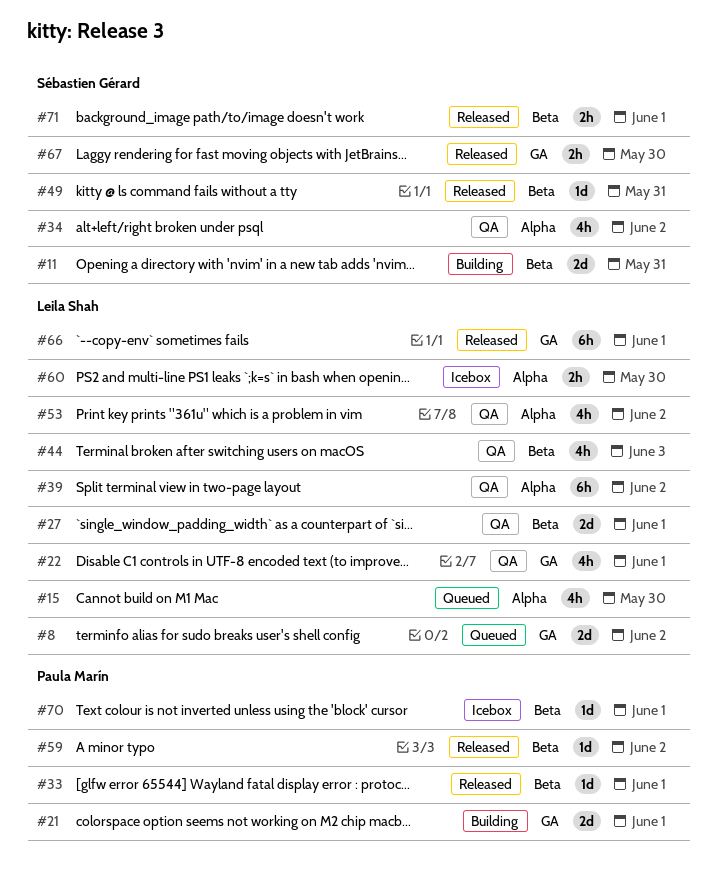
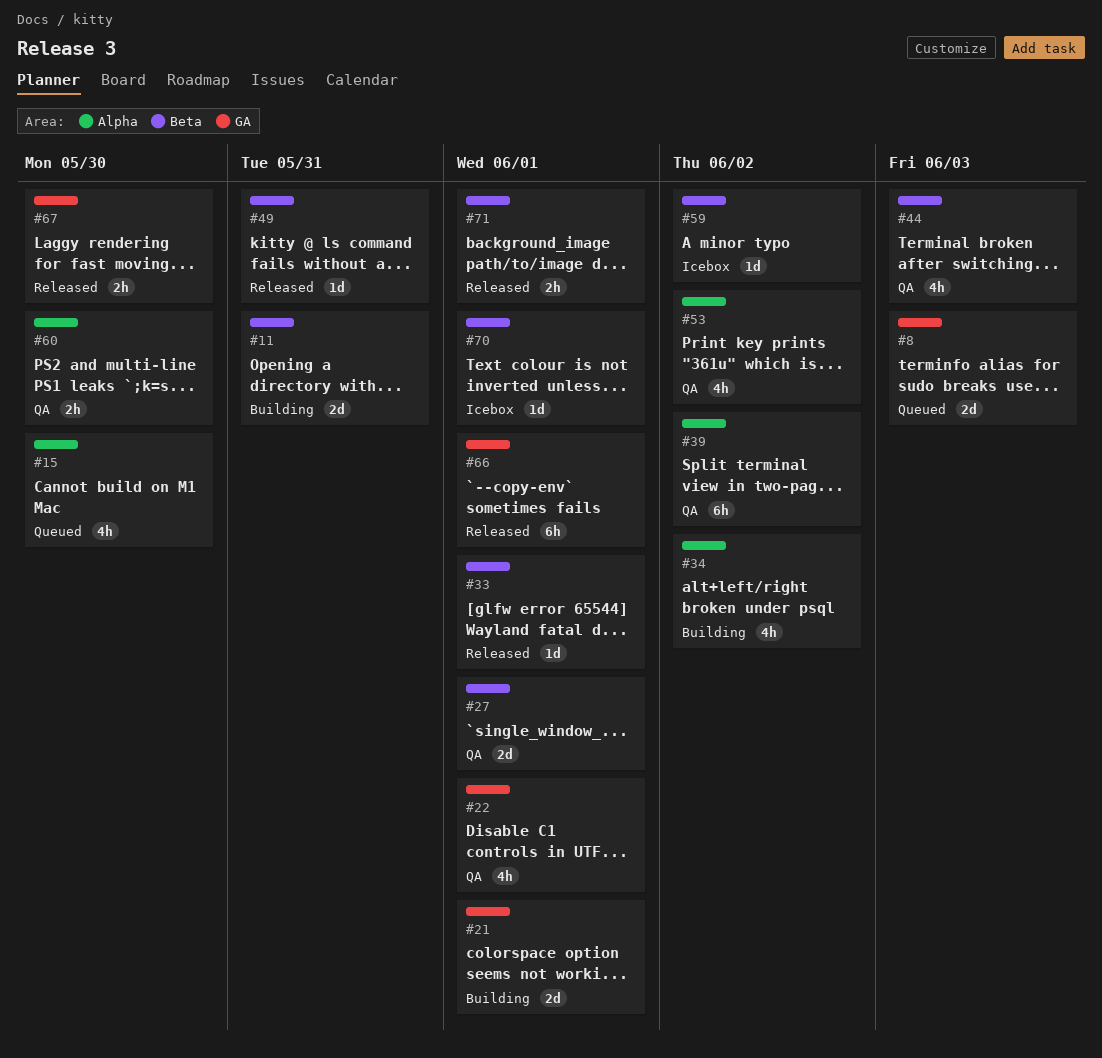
#8, due: Jun 2 -> Jun 3
#34, status: QA -> Building
#59, status: Released -> Icebox
#60, status: Icebox -> QA

